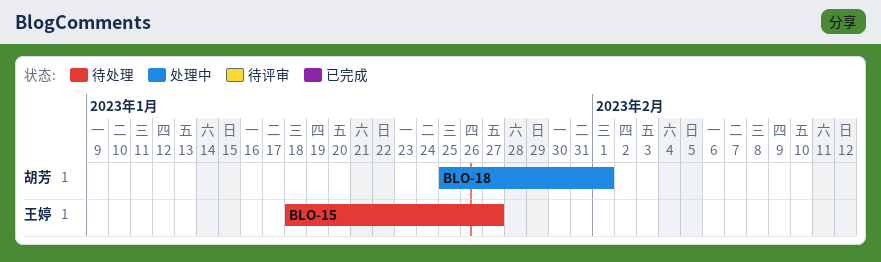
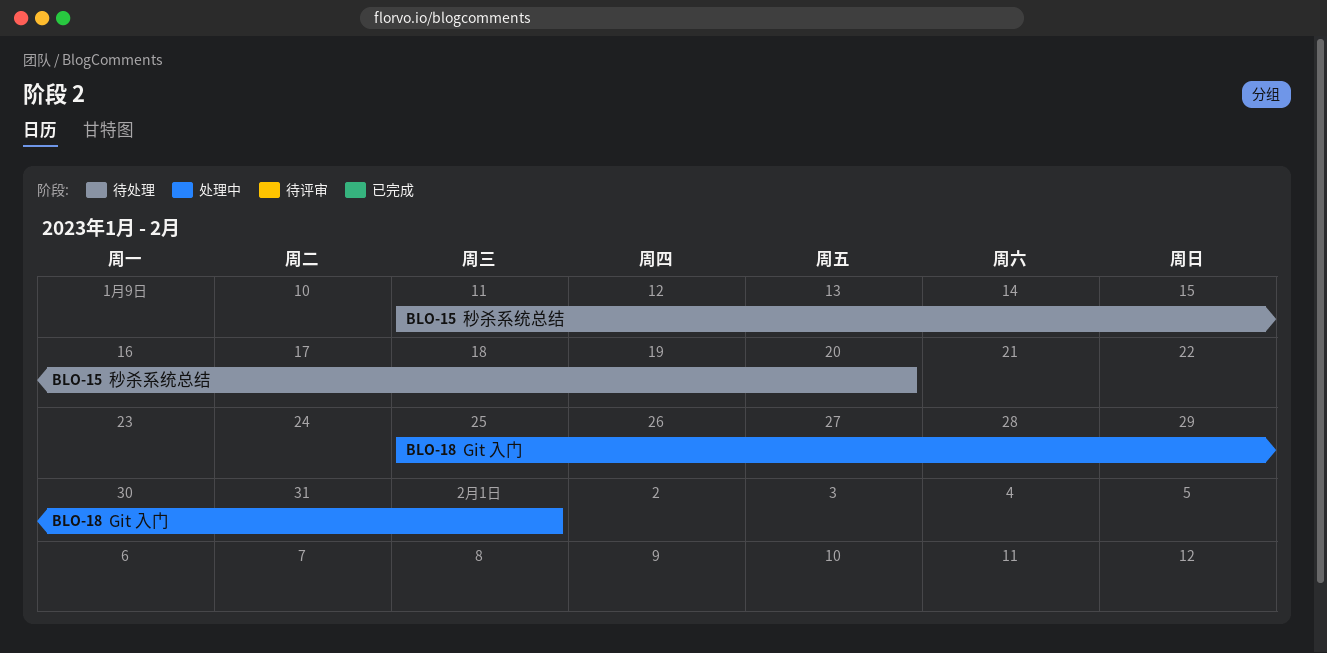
BLO-15, start: Jan 18 -> Jan 11
BLO-15, due: Jan 27 -> Jan 20

